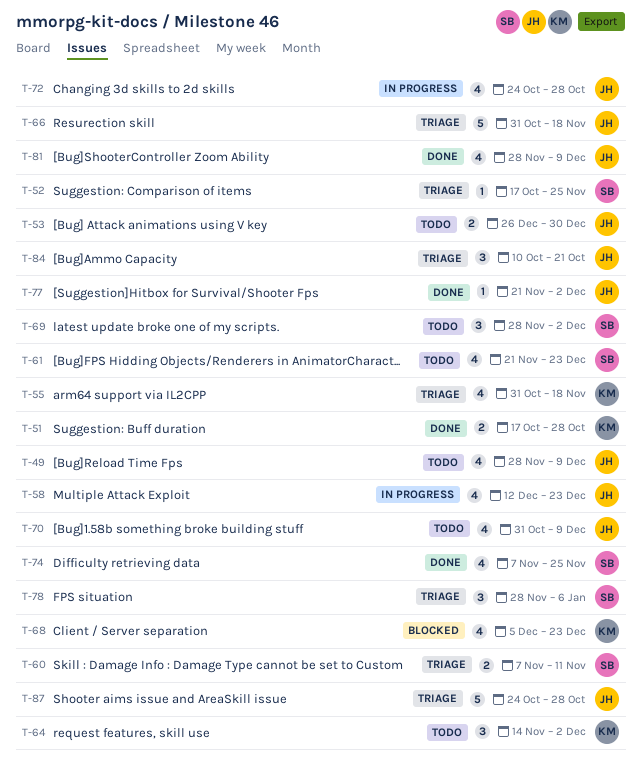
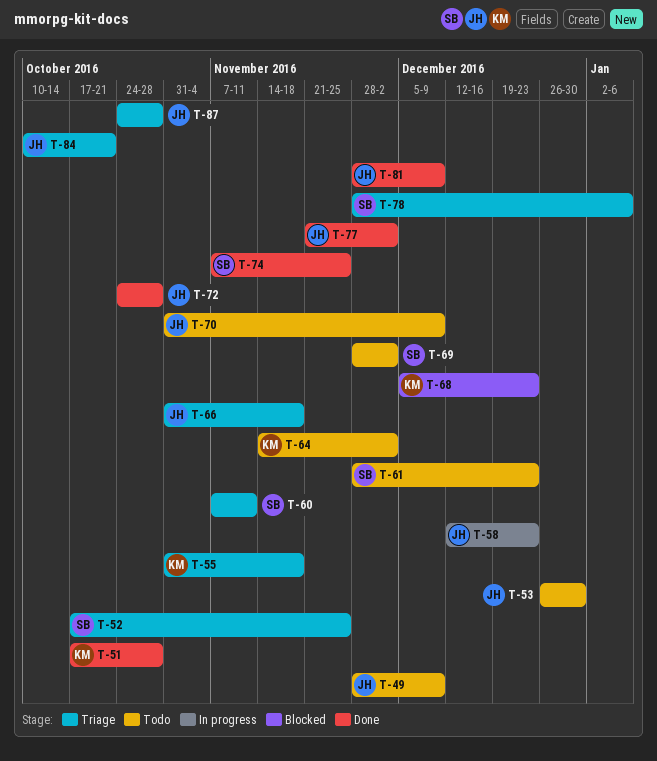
T-61, start: Nov 21 -> Nov 28
T-72, status: In progress -> Done

